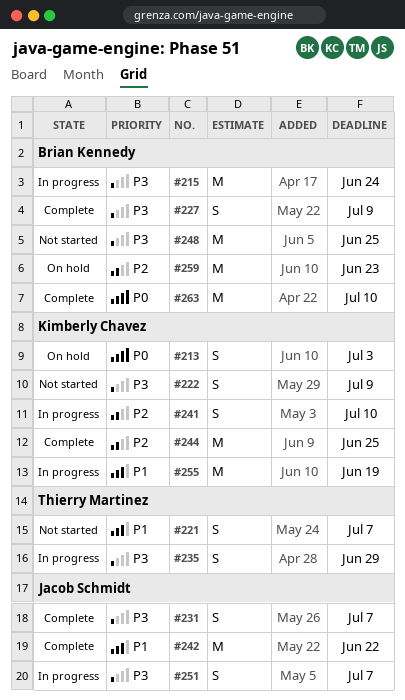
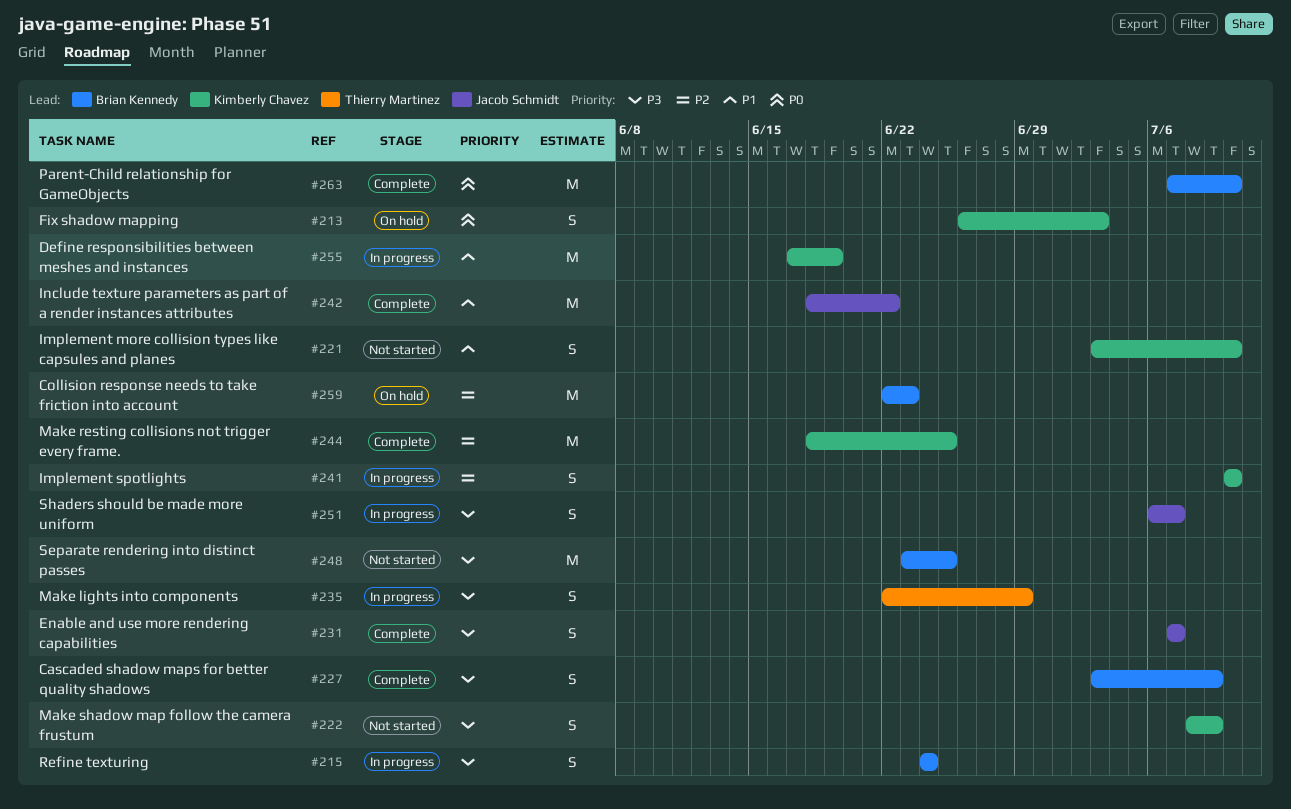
#215, estimate: M -> S
#221, owner: Thierry Martinez -> Kimberly Chavez
#221, due: Jul 7 -> Jul 10

